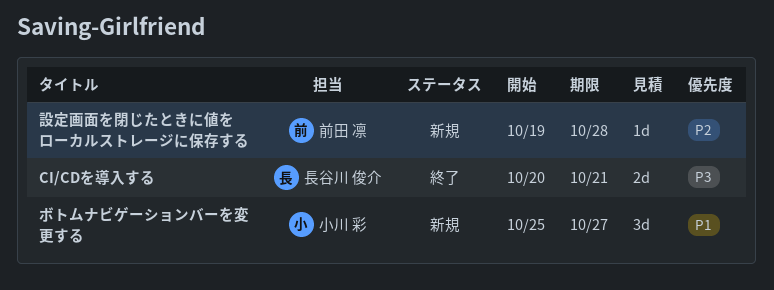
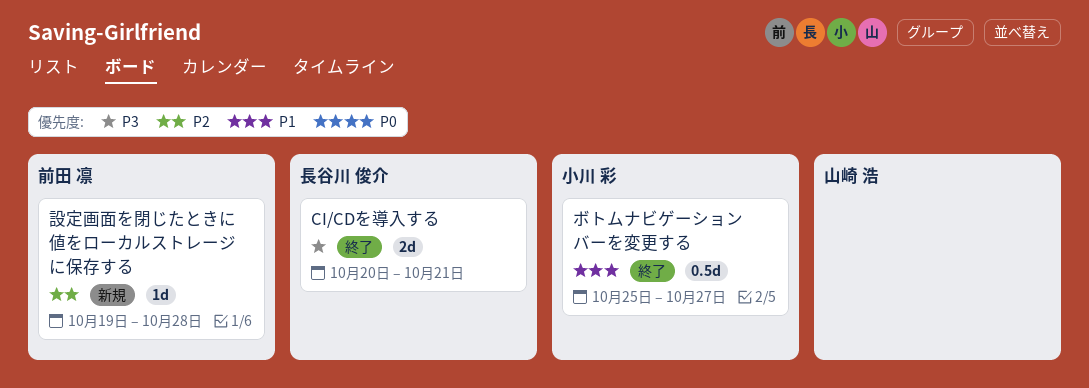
ボトムナビゲーションバーを変更する, status: 新規 -> 終了
ボトムナビゲーションバーを変更する, estimate: 3d -> 0.5d

